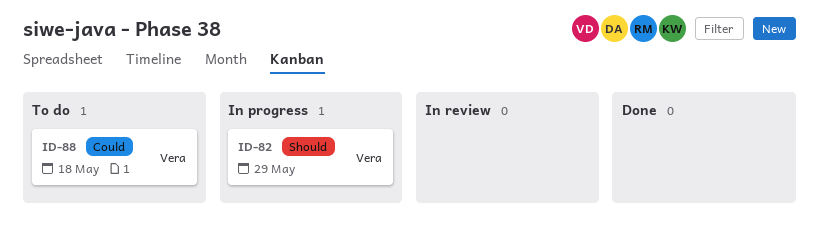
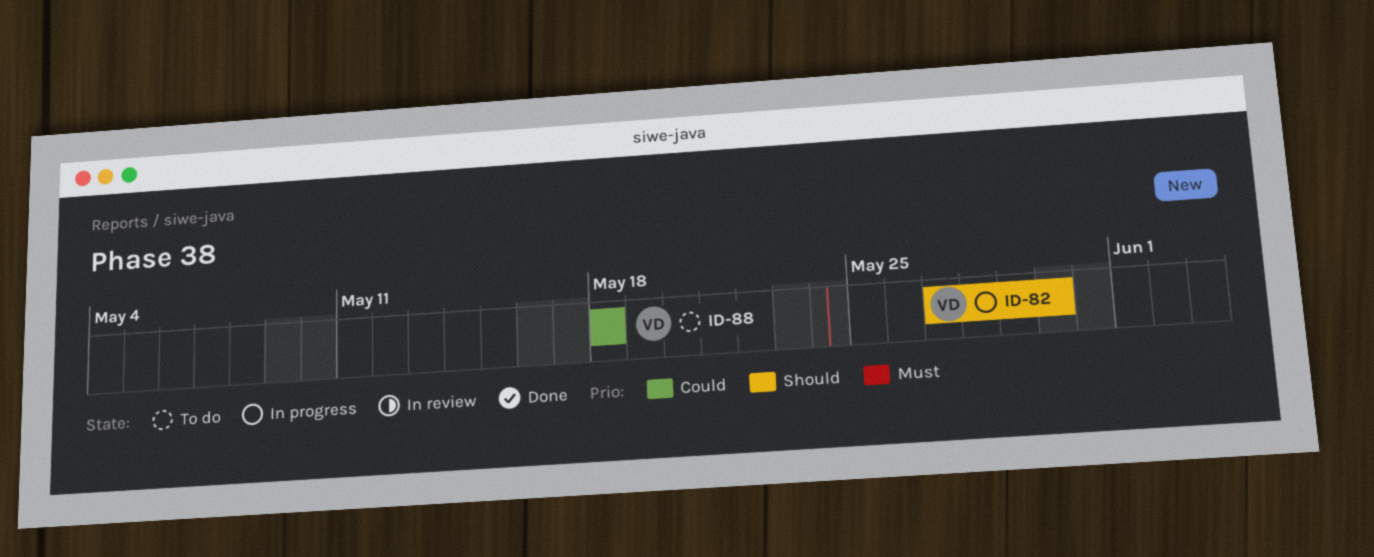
ID-82, due: May 29 -> May 30

